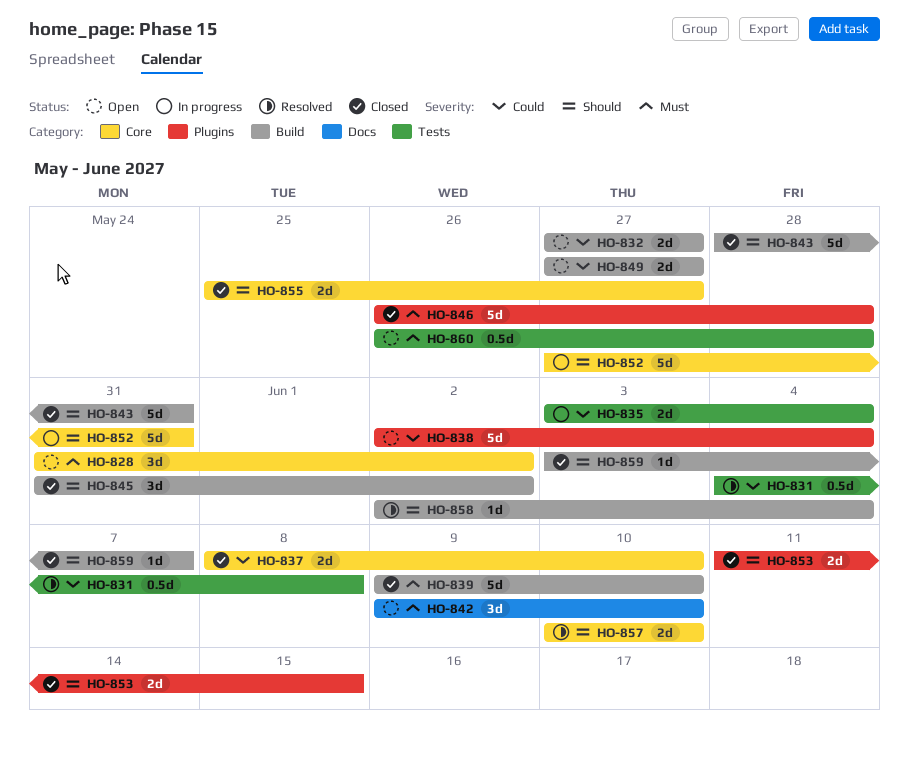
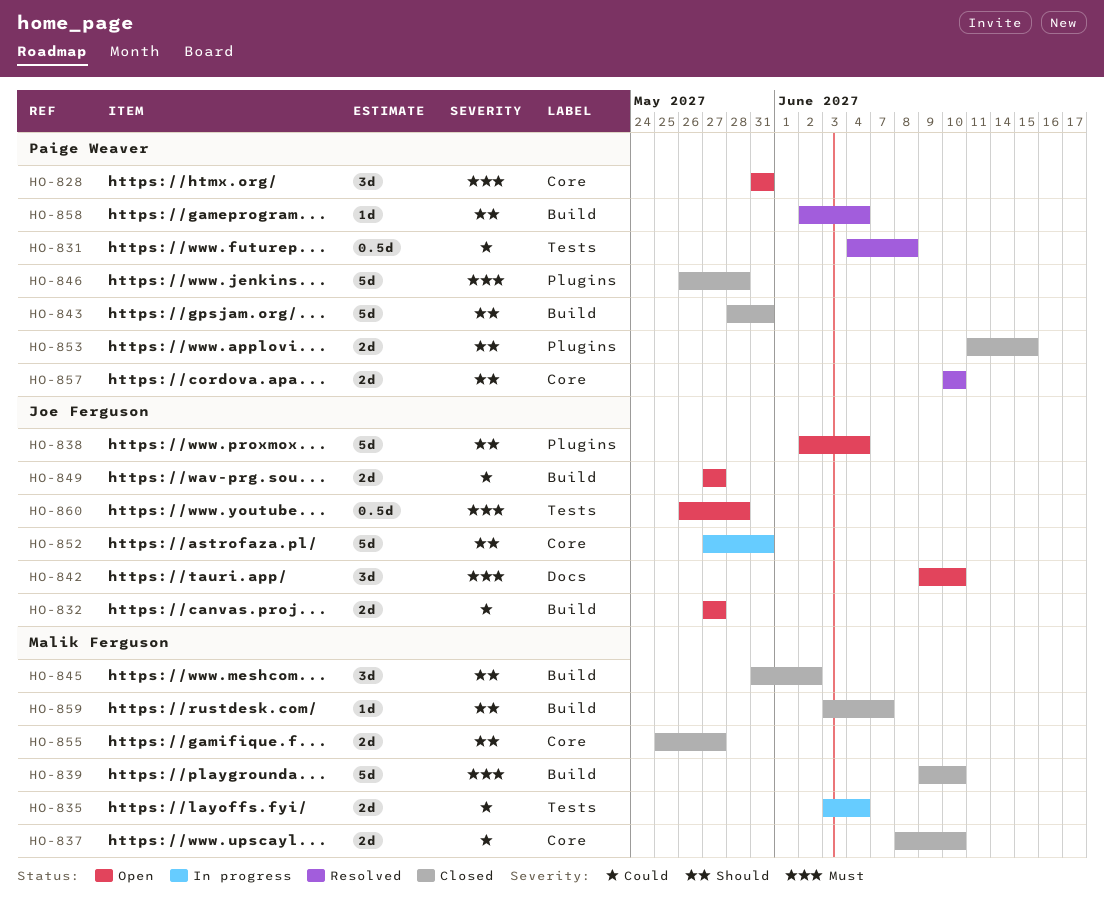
HO-828, due: Jun 2 -> May 31
HO-838, priority: Could -> Should

